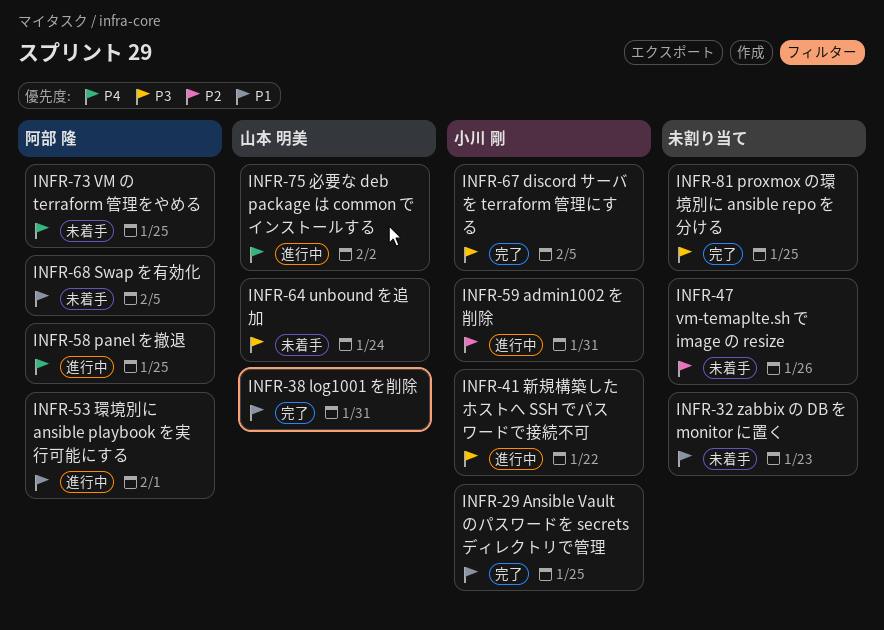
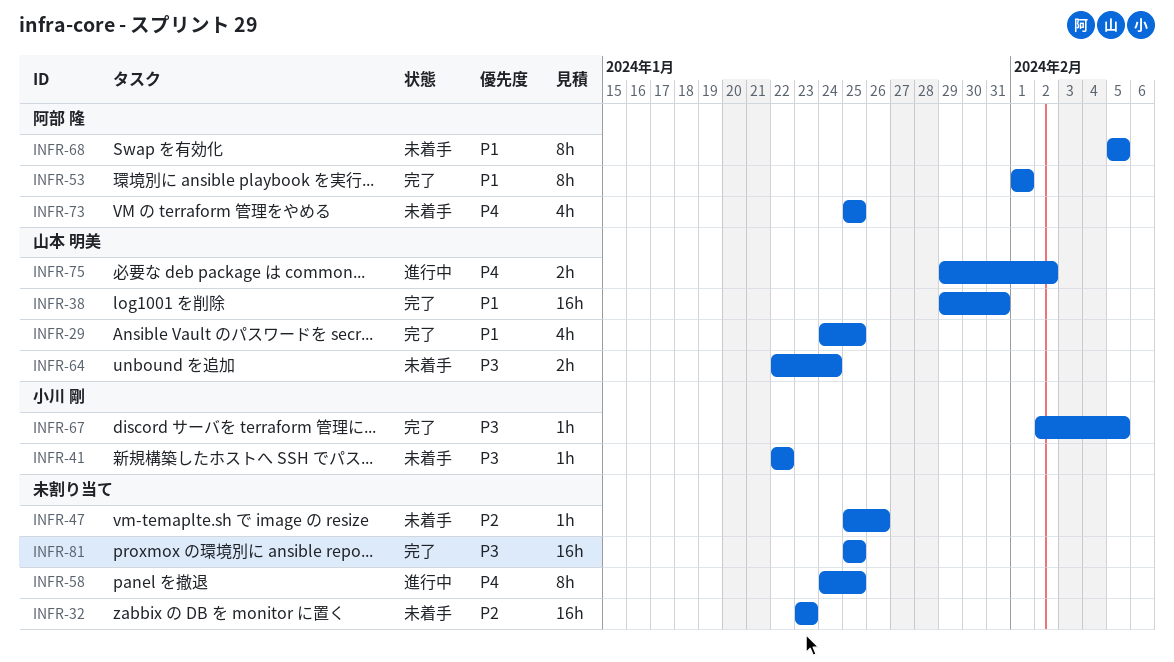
INFR-29, owner: 小川 剛 -> 山本 明美
INFR-32, priority: P1 -> P2
INFR-41, status: 進行中 -> 未着手
INFR-53, status: 進行中 -> 完了
INFR-58, owner: 阿部 隆 -> none
INFR-59: present -> none

